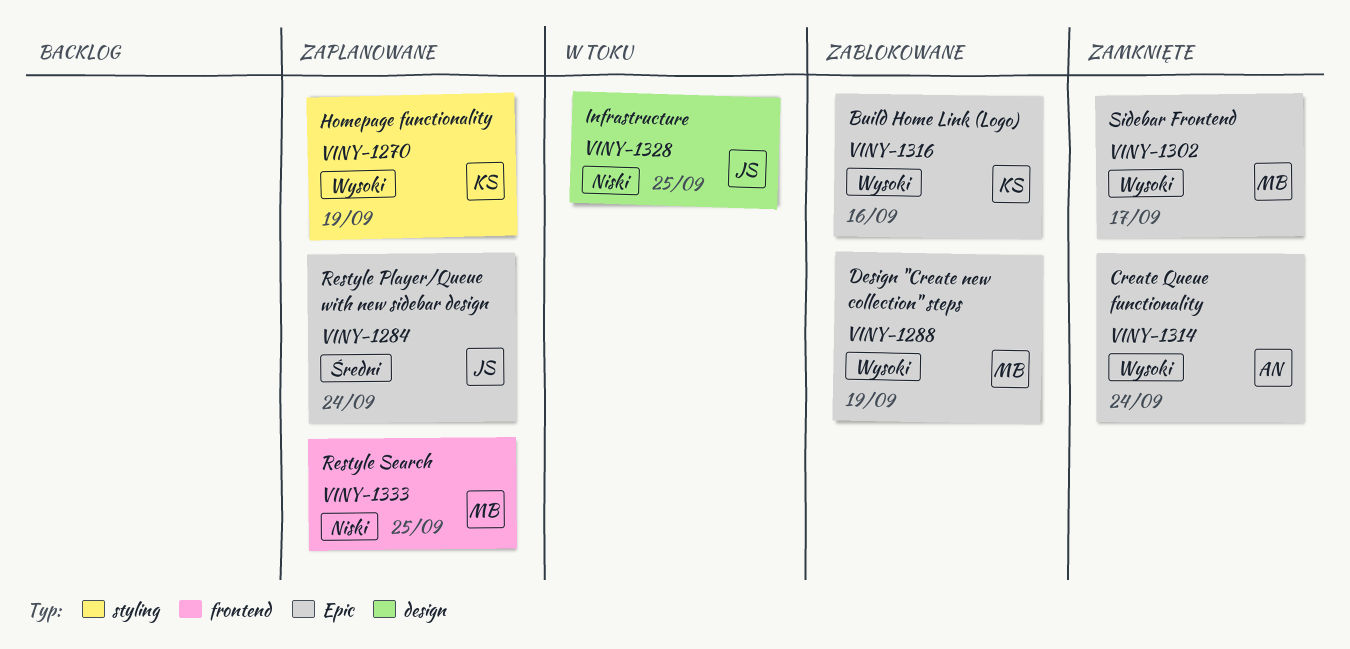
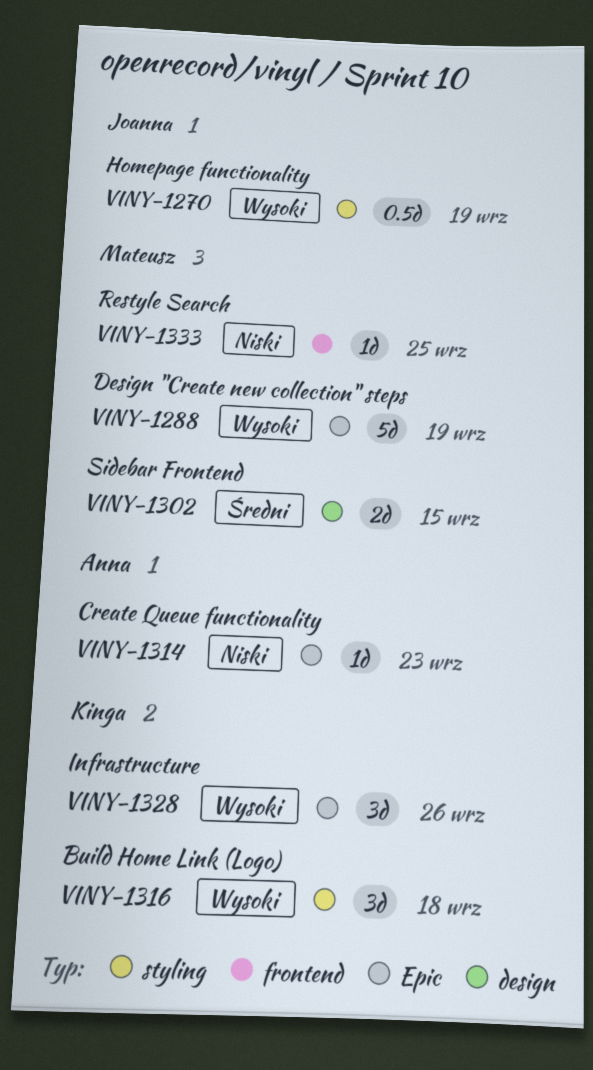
VINY-1270, owner: Kinga -> Joanna
VINY-1284: present -> none
VINY-1302, priority: Wysoki -> Średni
VINY-1302, label: Epic -> design
VINY-1302, due: Sep 17 -> Sep 15
VINY-1314, priority: Wysoki -> Niski
VINY-1314, due: Sep 24 -> Sep 23
VINY-1316, label: Epic -> styling
VINY-1316, due: Sep 16 -> Sep 18
VINY-1328, owner: Joanna -> Kinga
VINY-1328, priority: Niski -> Wysoki
VINY-1328, label: design -> Epic
VINY-1328, due: Sep 25 -> Sep 26

